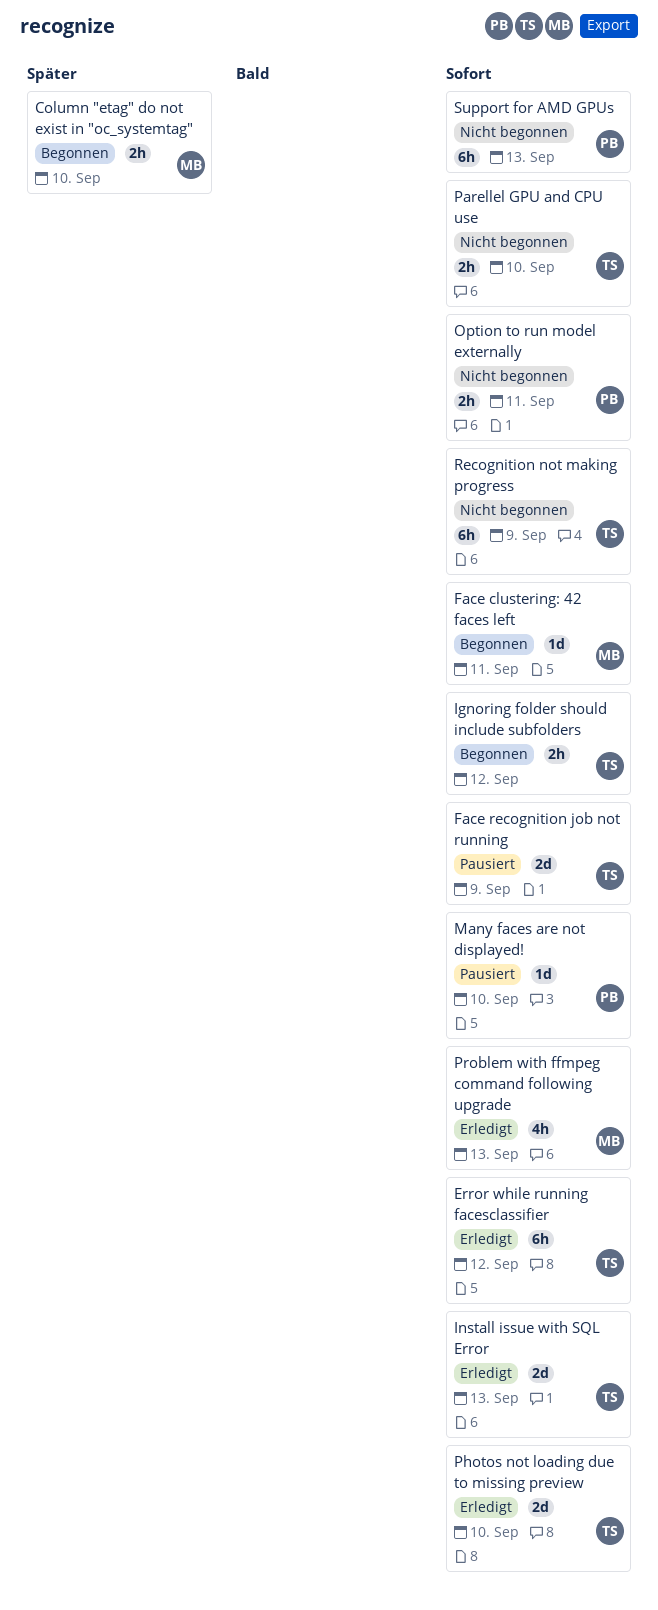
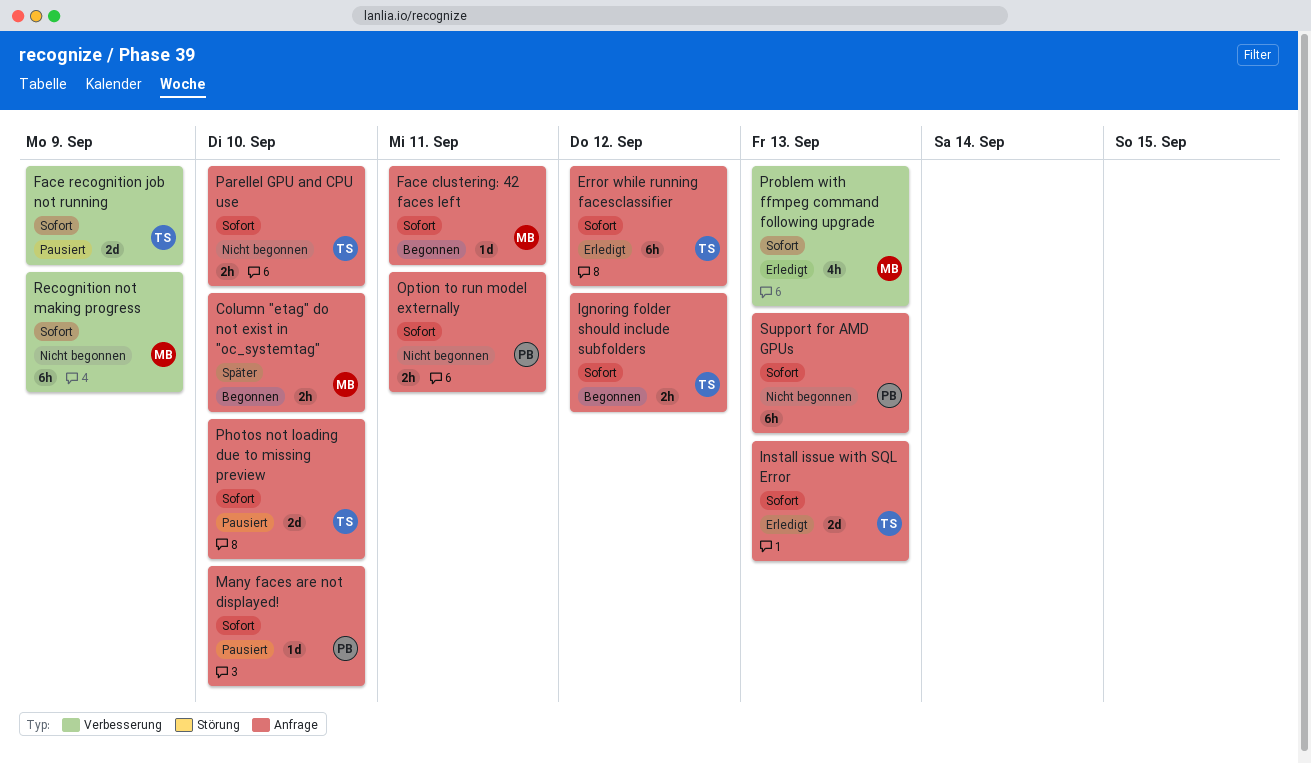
Photos not loading due to missing preview, status: Erledigt -> Pausiert
Recognition not making progress, owner: TS -> MB

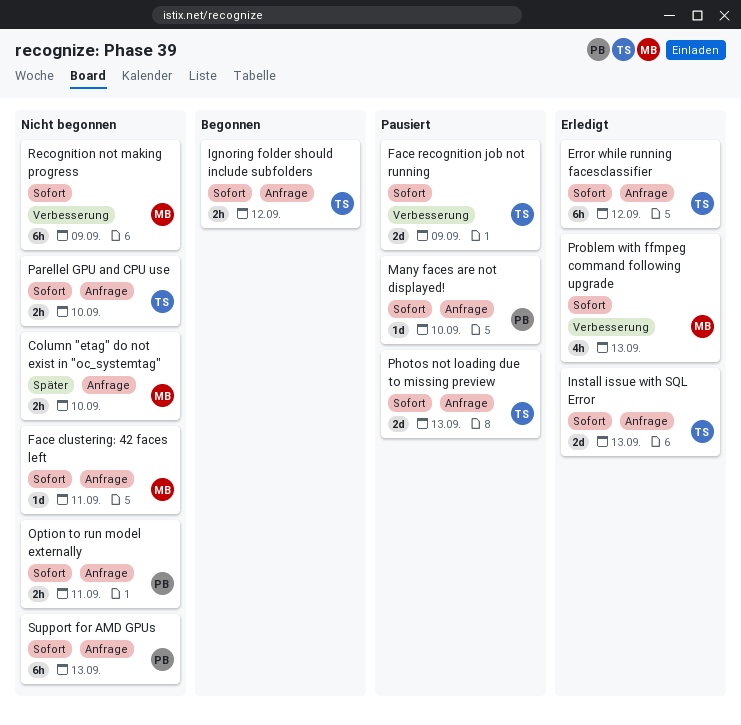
Column "etag" do not exist in "oc_systemtag", status: Begonnen -> Nicht begonnen
Face clustering: 42 faces left, status: Begonnen -> Nicht begonnen
Photos not loading due to missing preview, due: Sep 10 -> Sep 13

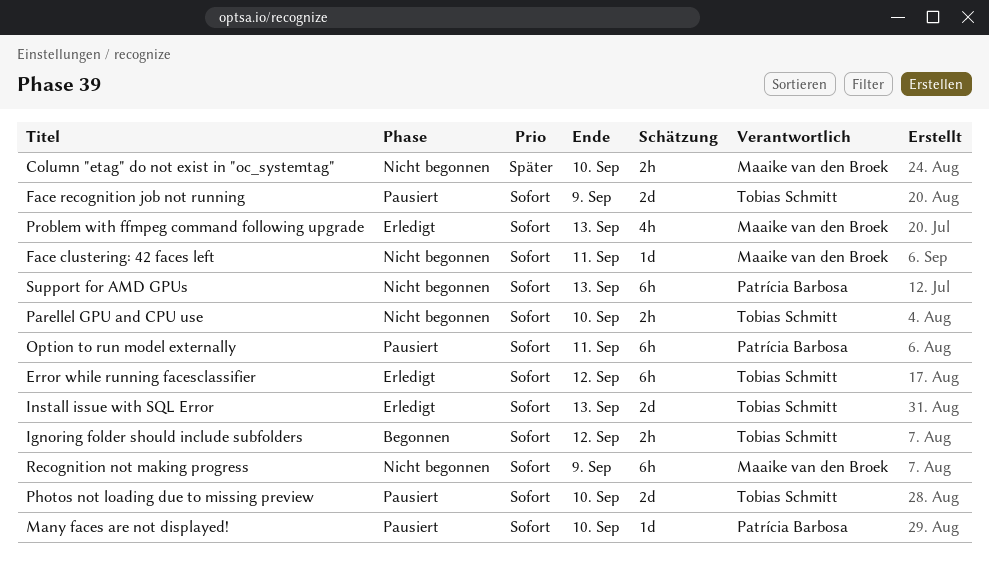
Option to run model externally, status: Nicht begonnen -> Pausiert
Option to run model externally, estimate: 2h -> 6h
Photos not loading due to missing preview, due: Sep 13 -> Sep 10

